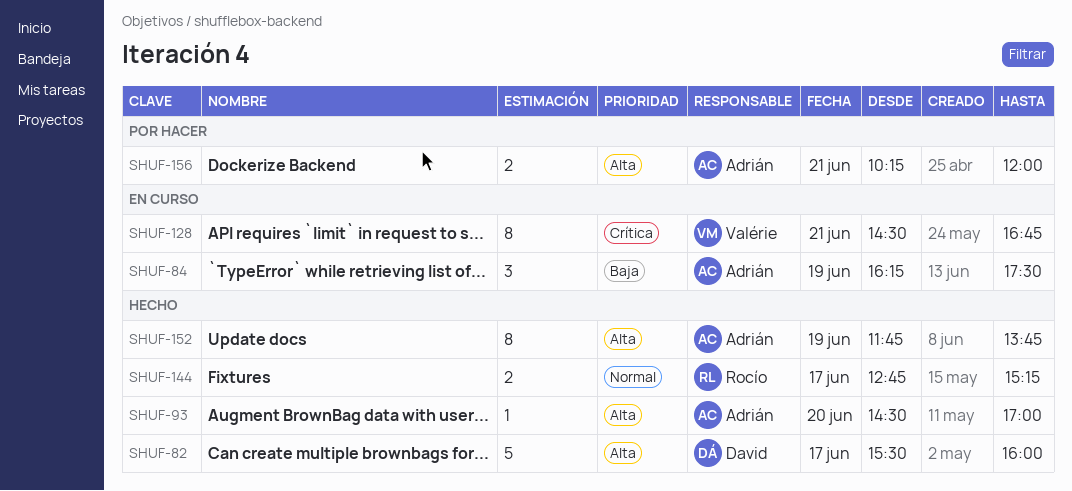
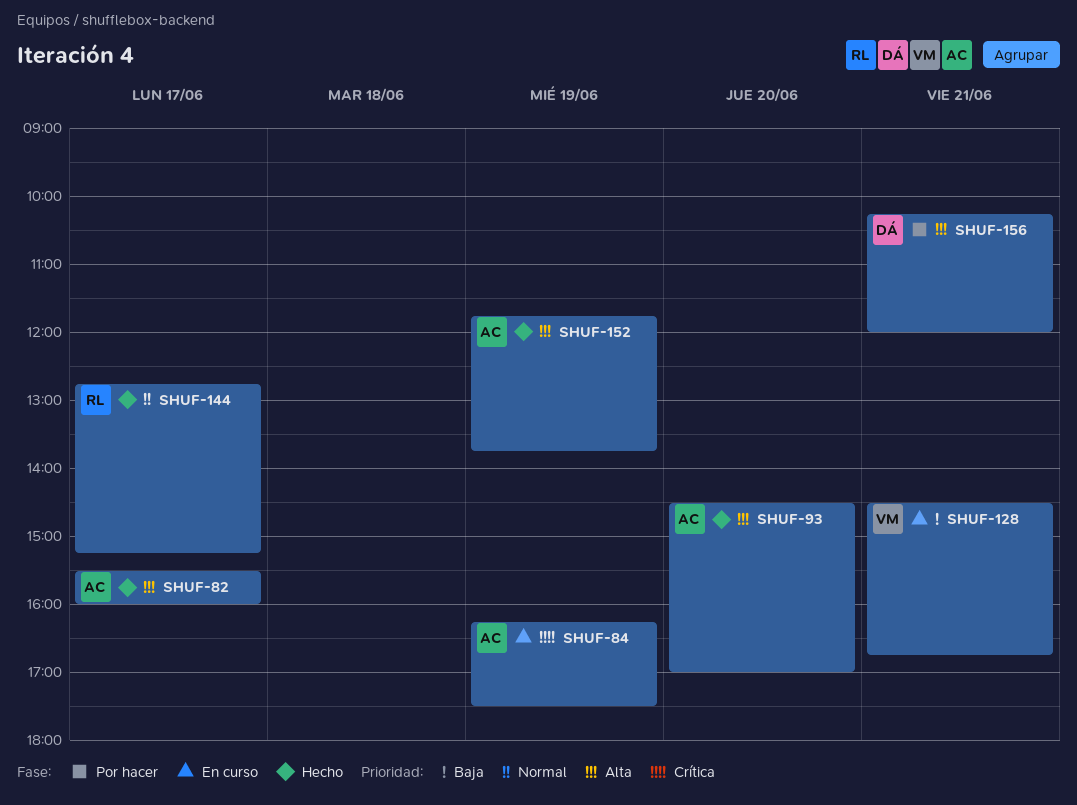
SHUF-82, owner: David -> Adrián
SHUF-84, priority: Baja -> Crítica
SHUF-128, priority: Crítica -> Baja
SHUF-156, owner: Adrián -> David

